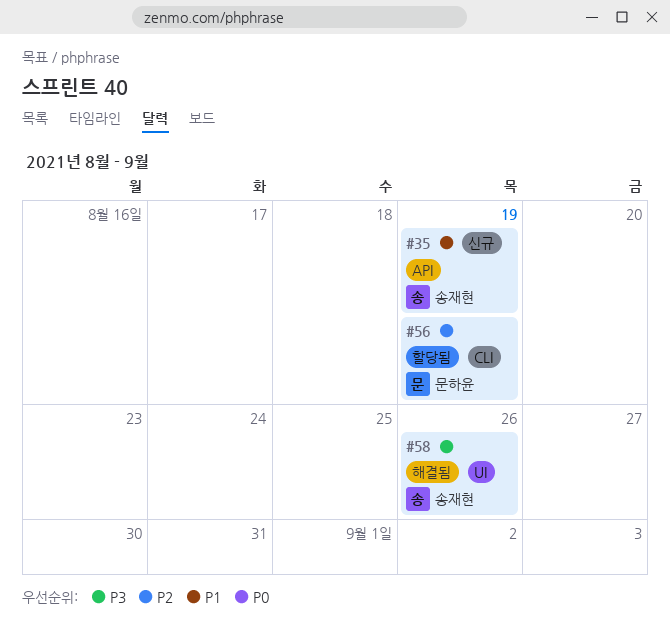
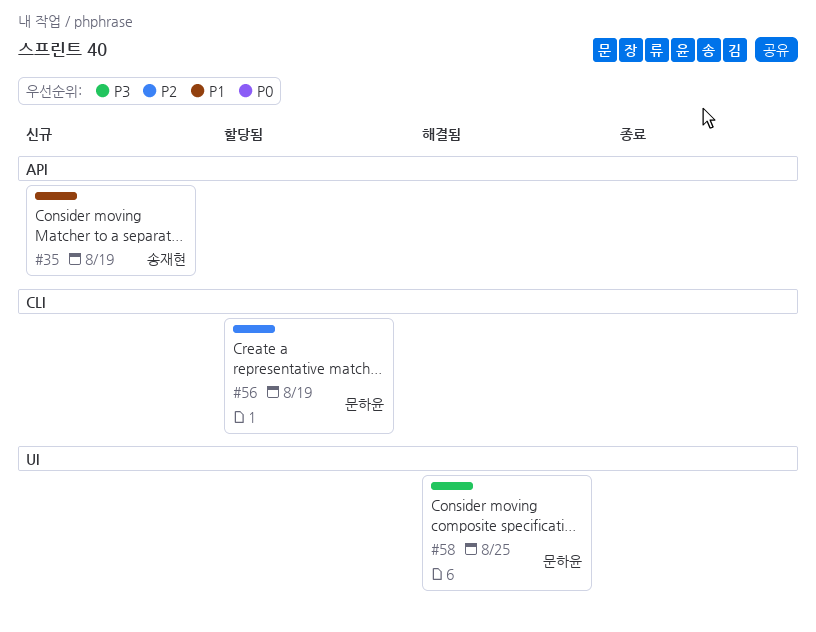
#58, owner: 송재현 -> 문하윤
#58, due: Aug 26 -> Aug 25

